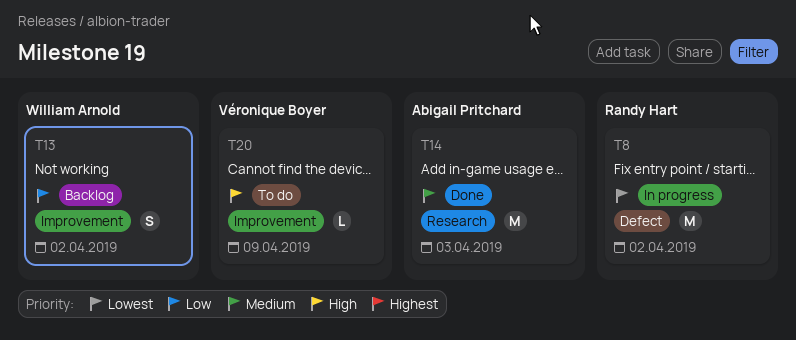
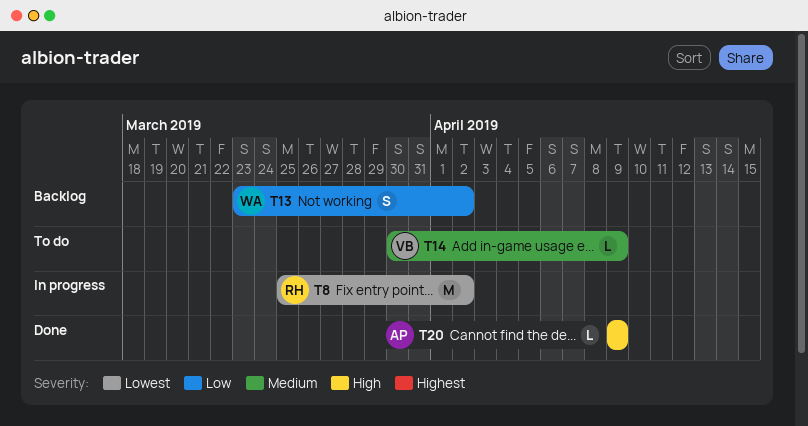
T14, status: Done -> To do
T14, owner: Abigail Pritchard -> Véronique Boyer
T14, estimate: M -> L
T14, due: Apr 3 -> Apr 9
T20, status: To do -> Done
T20, owner: Véronique Boyer -> Abigail Pritchard

